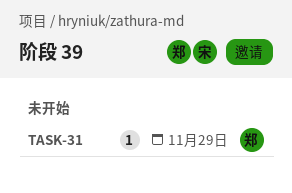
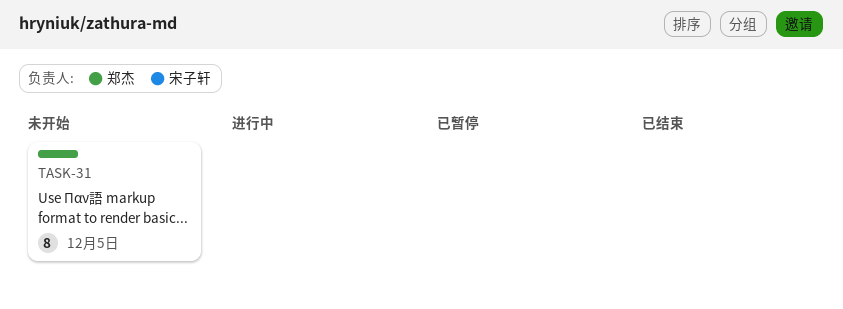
TASK-31, estimate: 1 -> 8
TASK-31, due: Nov 29 -> Dec 5

